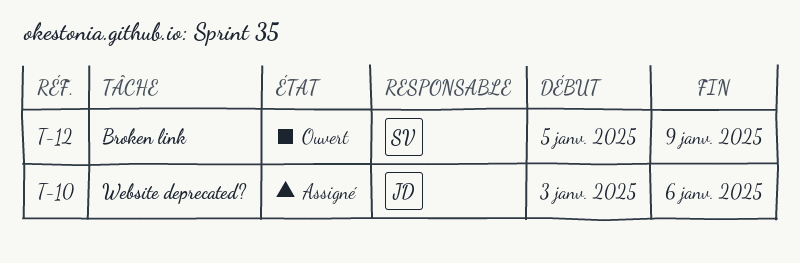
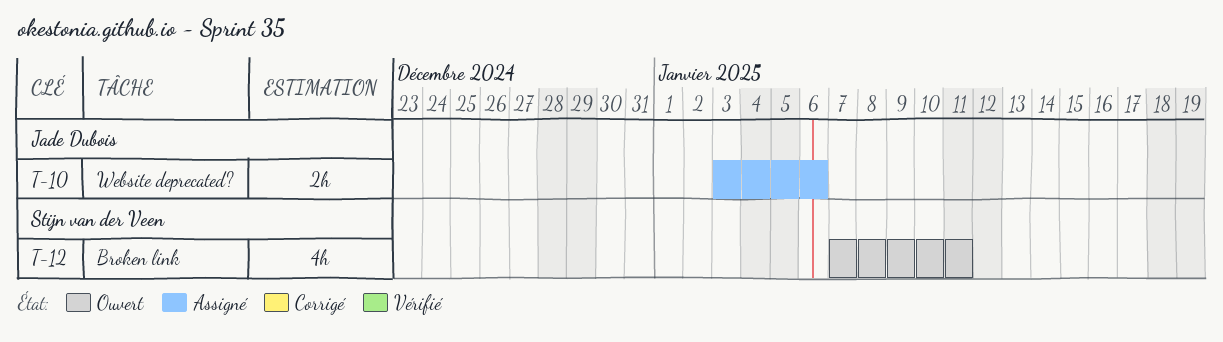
T-12, start: Jan 5 -> Jan 7
T-12, due: Jan 9 -> Jan 11

